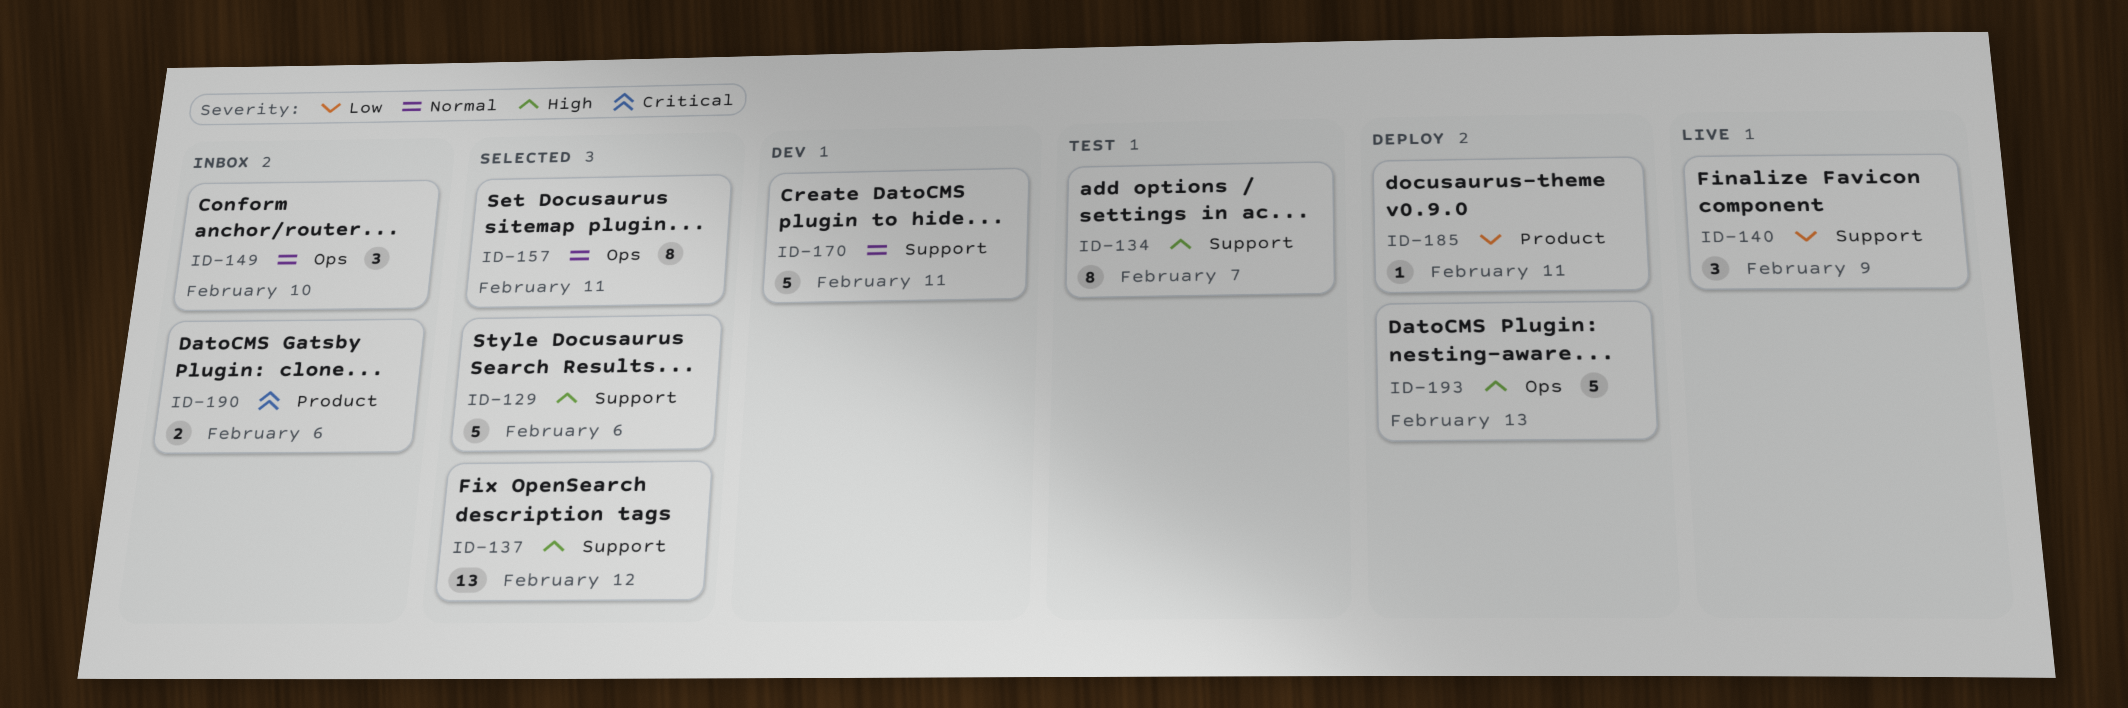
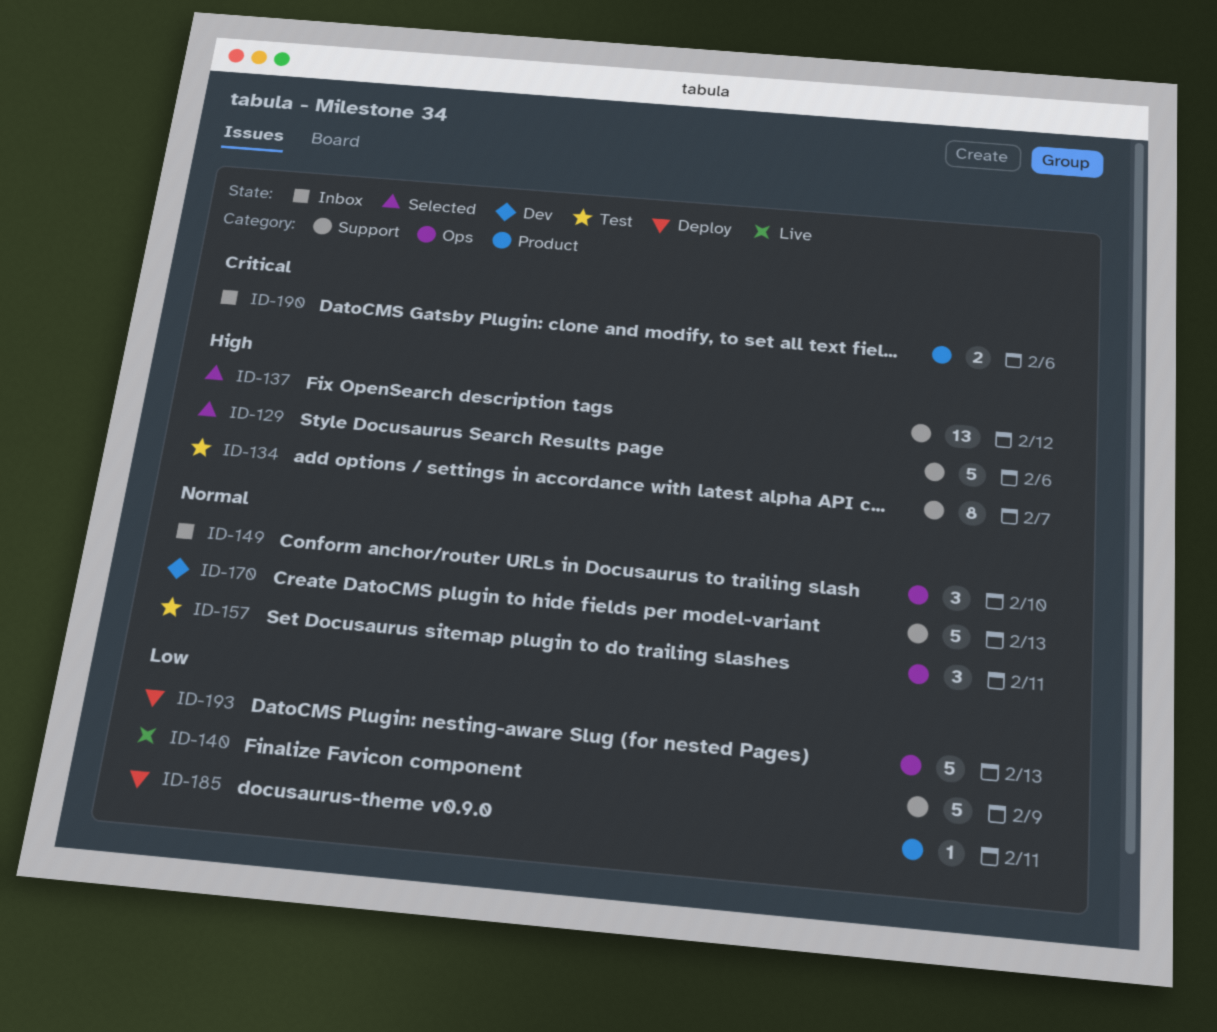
ID-140, estimate: 3 -> 5
ID-157, status: Selected -> Test
ID-157, estimate: 8 -> 3
ID-170, due: Feb 11 -> Feb 13
ID-193, priority: High -> Low

